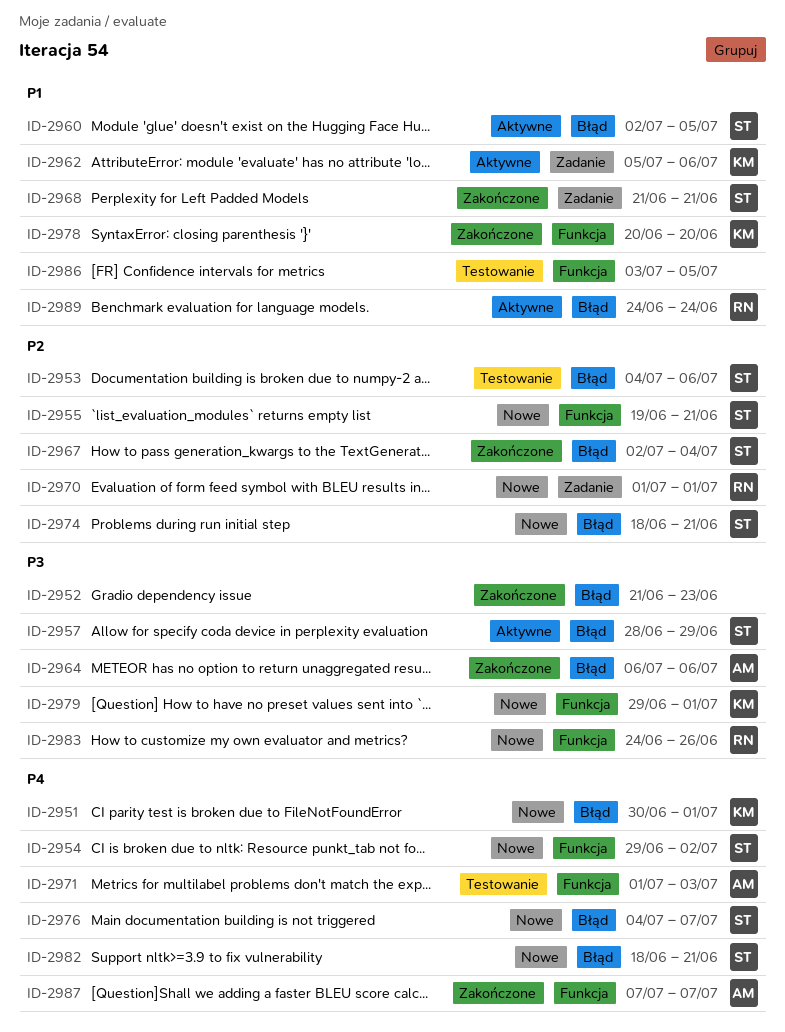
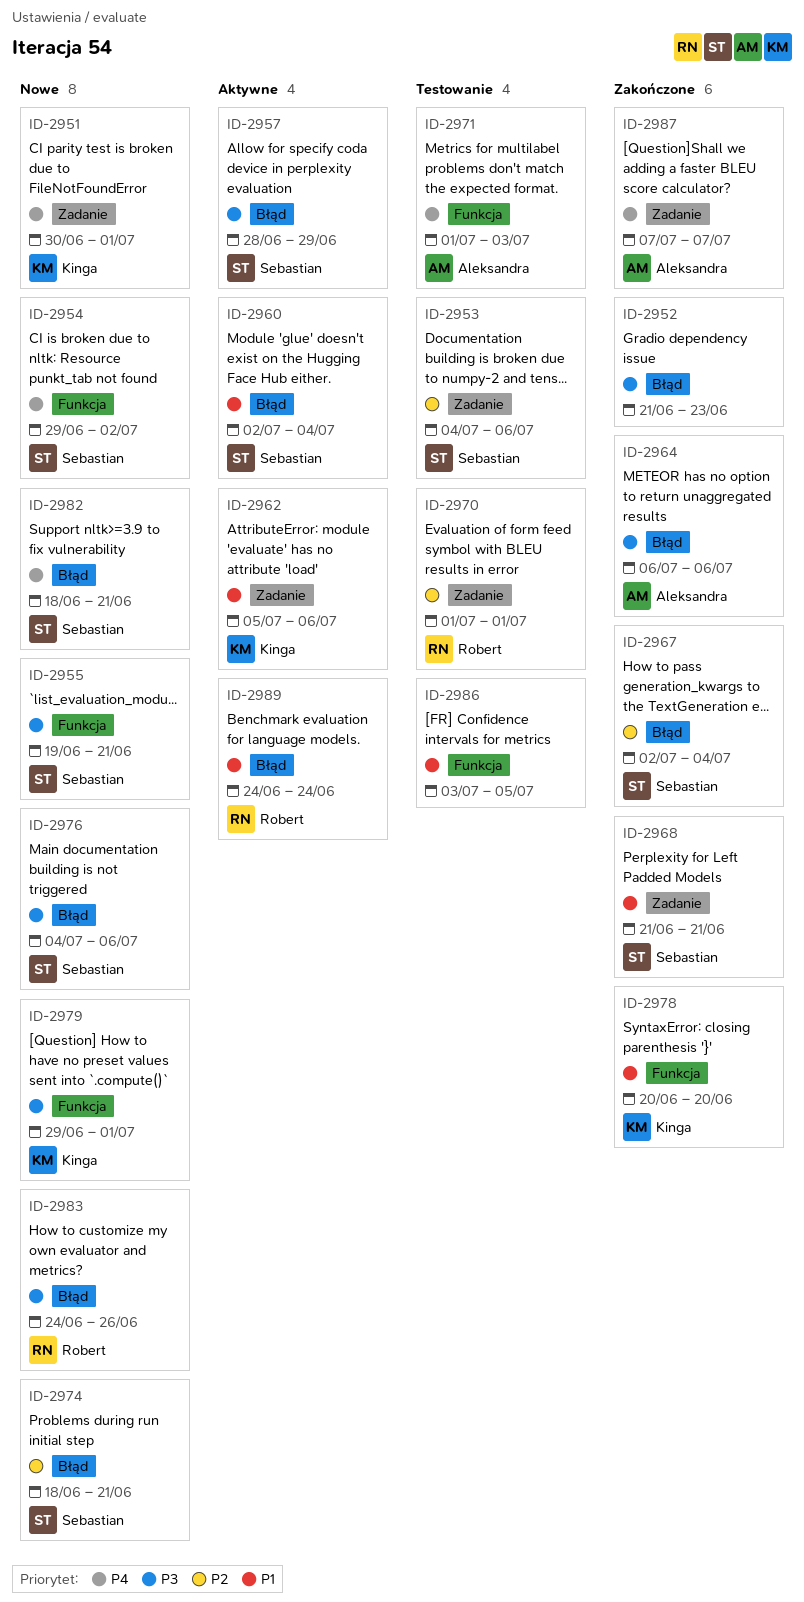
ID-2951, label: Błąd -> Zadanie
ID-2953, label: Błąd -> Zadanie
ID-2955, priority: P2 -> P3
ID-2960, due: Jul 5 -> Jul 4
ID-2970, status: Nowe -> Testowanie
ID-2976, priority: P4 -> P3
ID-2976, due: Jul 7 -> Jul 6
ID-2983, label: Funkcja -> Błąd
ID-2987, label: Funkcja -> Zadanie

